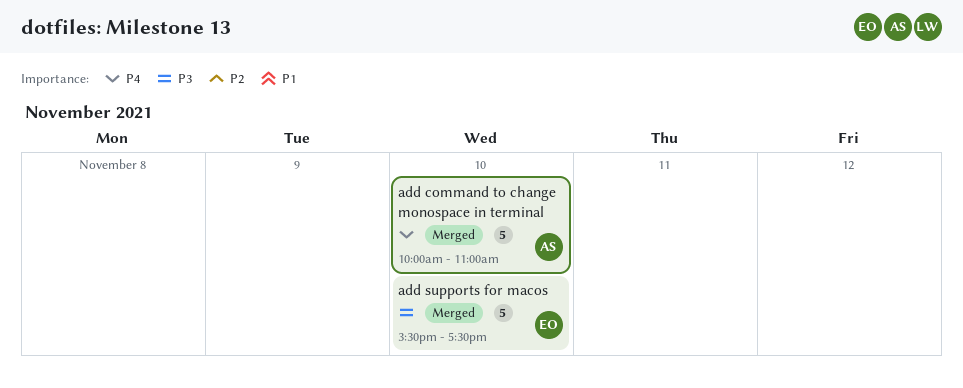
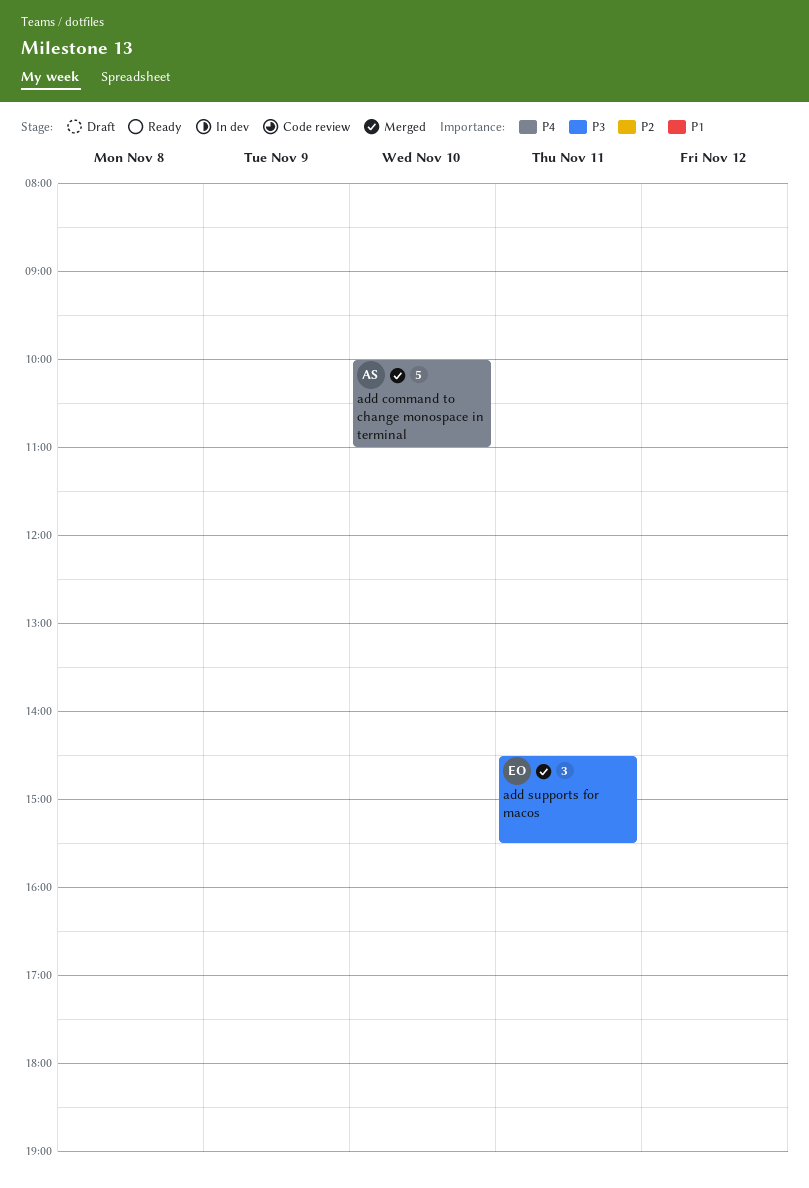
add supports for macos, estimate: 5 -> 3
add supports for macos, day: Nov 10 -> Nov 11
add supports for macos, begins: 15:30 -> 14:30
add supports for macos, ends: 17:30 -> 15:30

